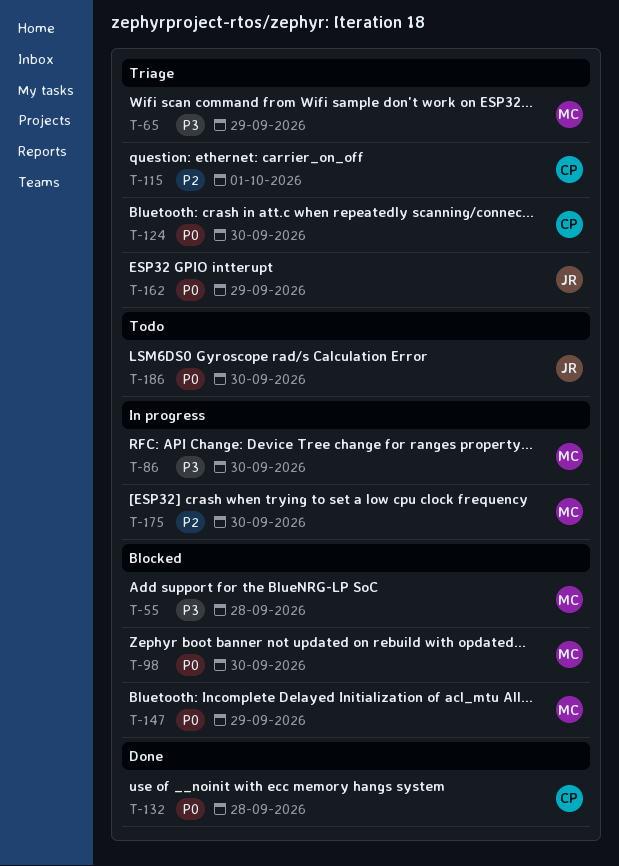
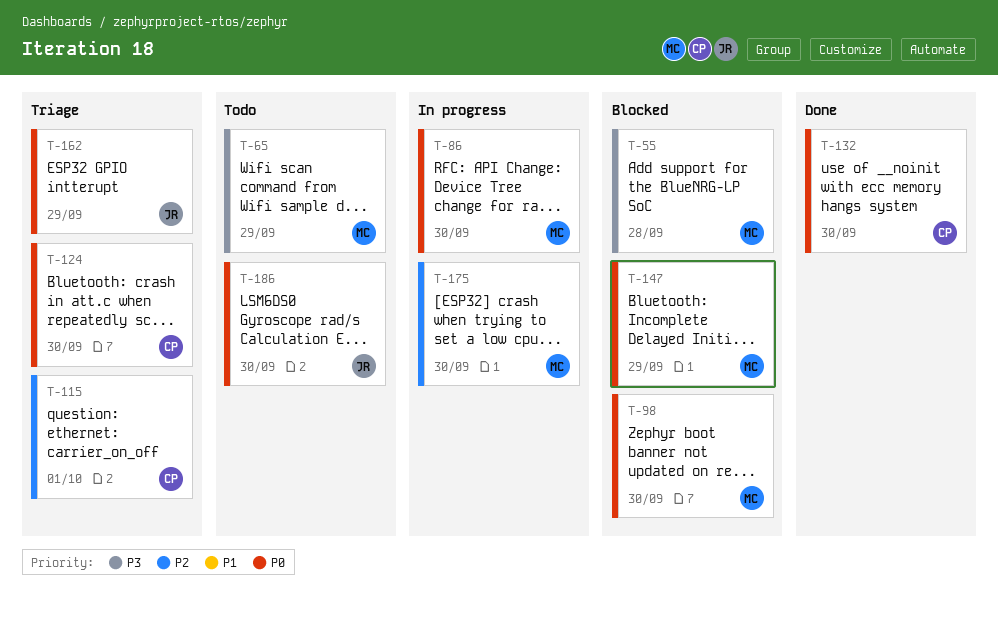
T-65, status: Triage -> Todo
T-86, priority: P3 -> P0
T-132, due: Sep 28 -> Sep 30

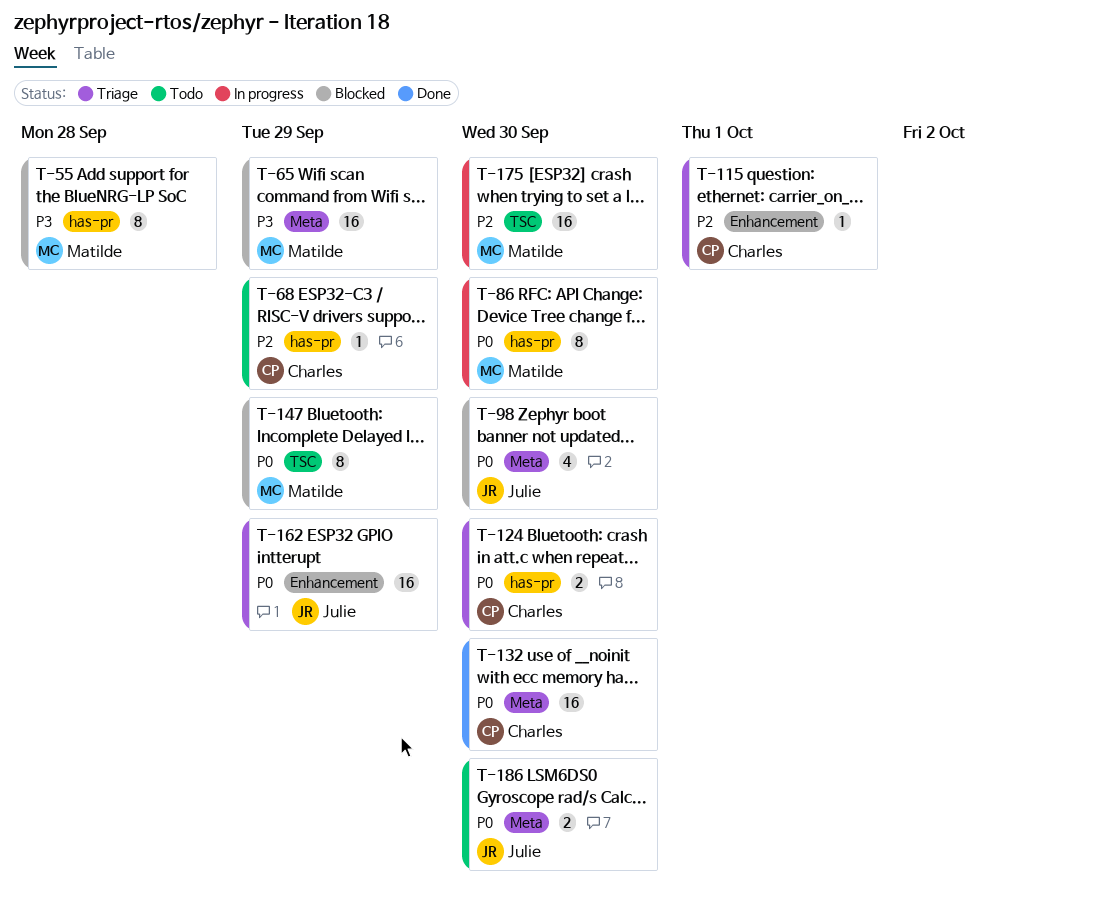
T-65, status: Todo -> Blocked
T-68: none -> present
T-98, owner: Matilde -> Julie

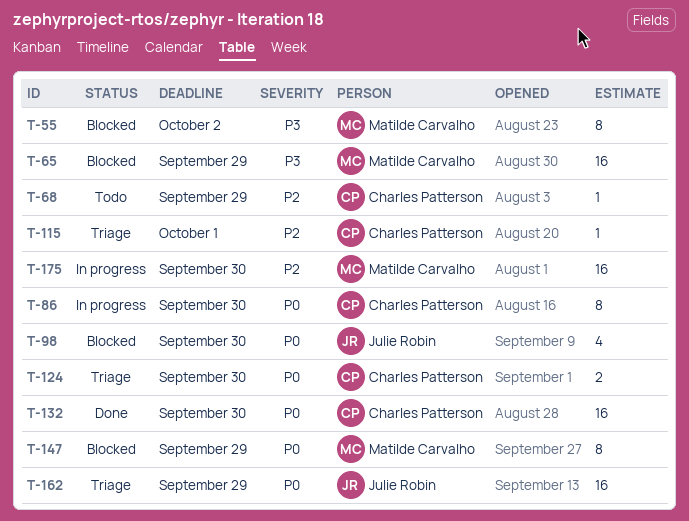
T-55, due: Sep 28 -> Oct 2
T-86, owner: Matilde Carvalho -> Charles Patterson
T-186: present -> none

